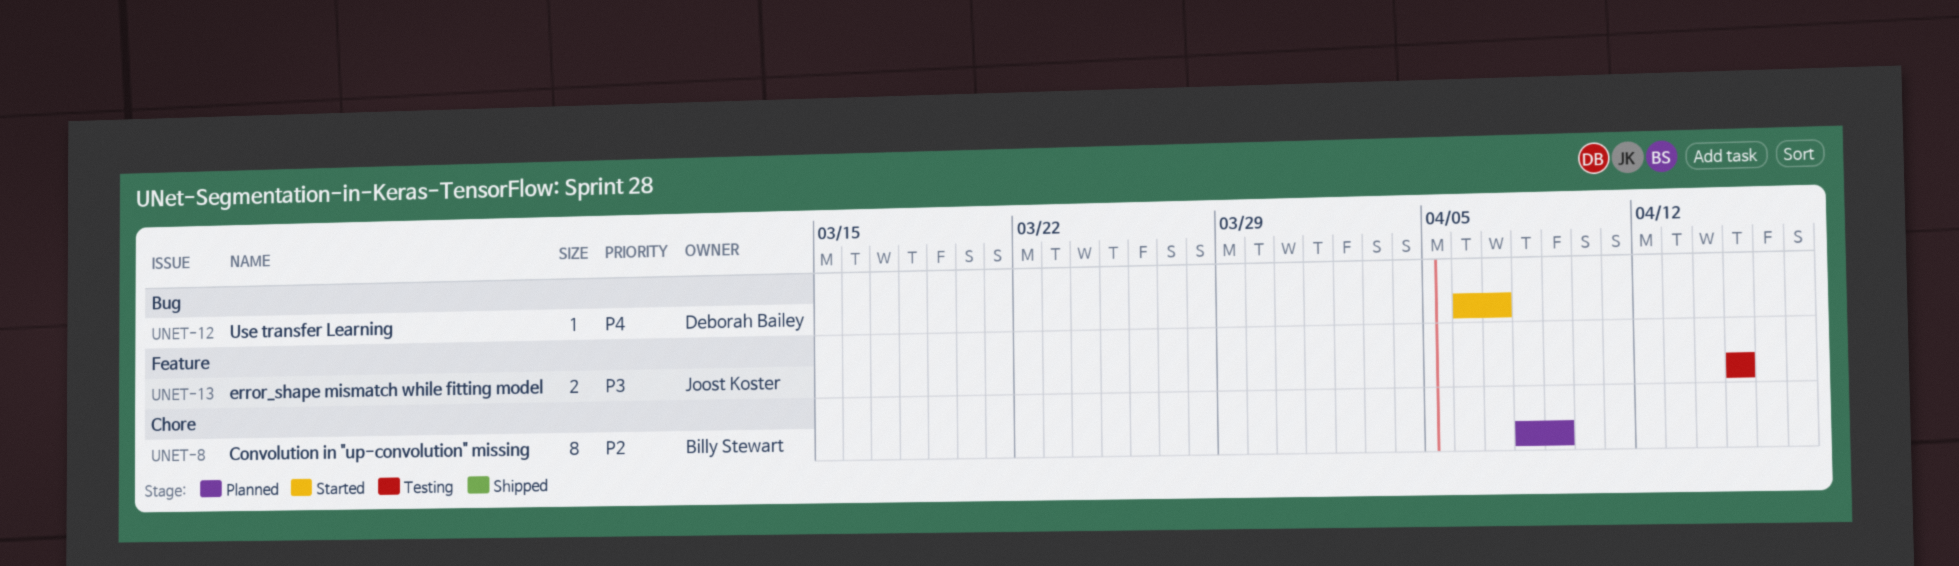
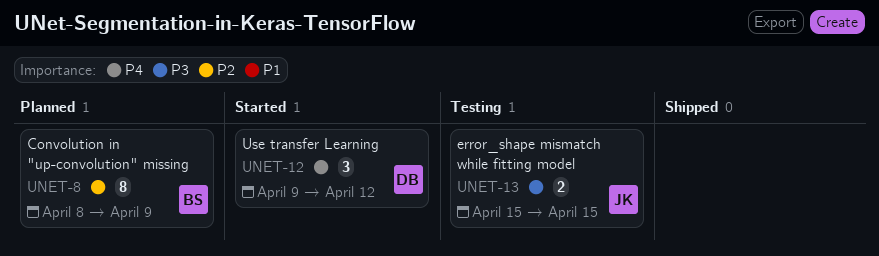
UNET-12, estimate: 1 -> 3
UNET-12, start: Apr 6 -> Apr 9
UNET-12, due: Apr 7 -> Apr 12

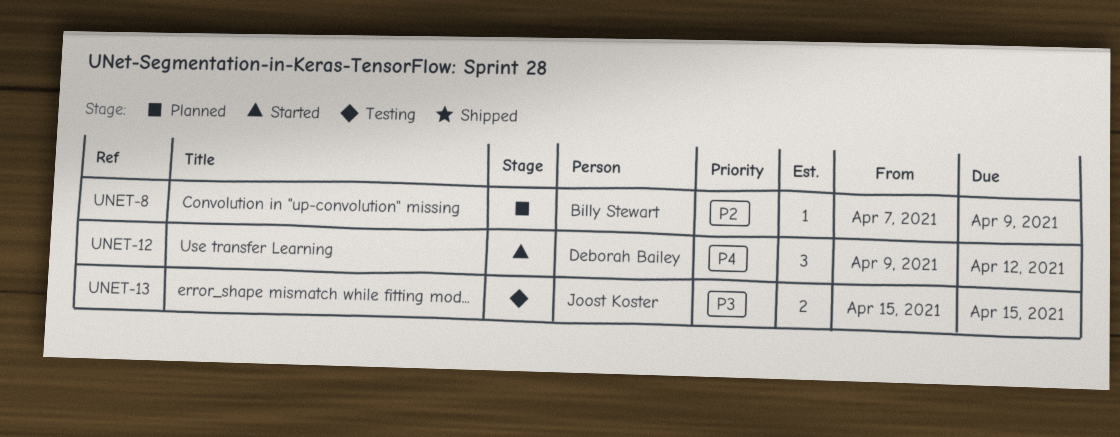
UNET-8, estimate: 8 -> 1
UNET-8, start: Apr 8 -> Apr 7

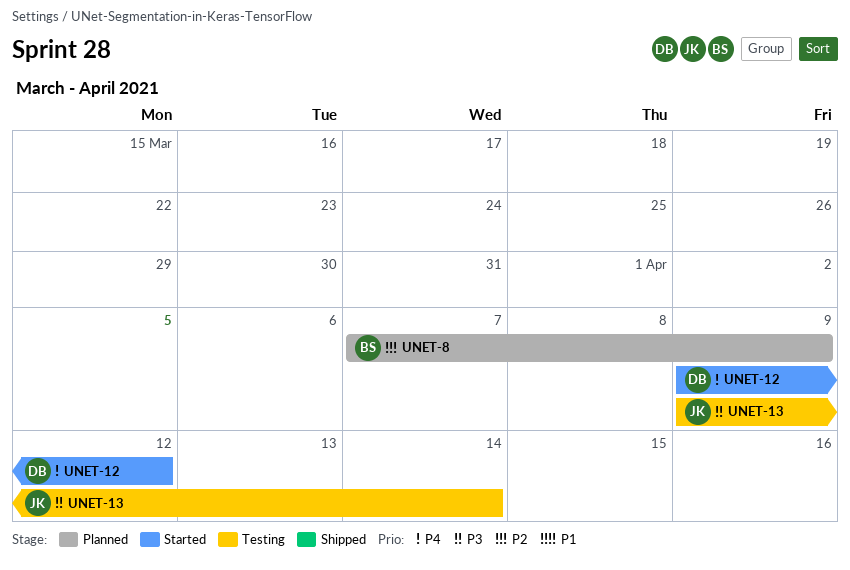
UNET-13, start: Apr 15 -> Apr 9
UNET-13, due: Apr 15 -> Apr 14

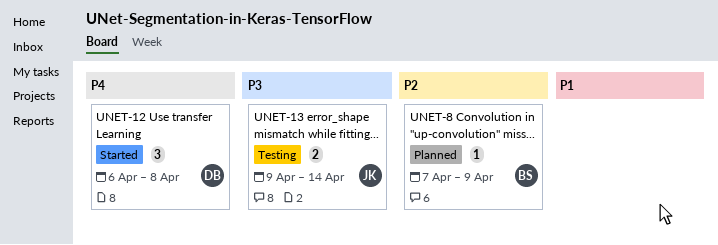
UNET-12, start: Apr 9 -> Apr 6
UNET-12, due: Apr 12 -> Apr 8

